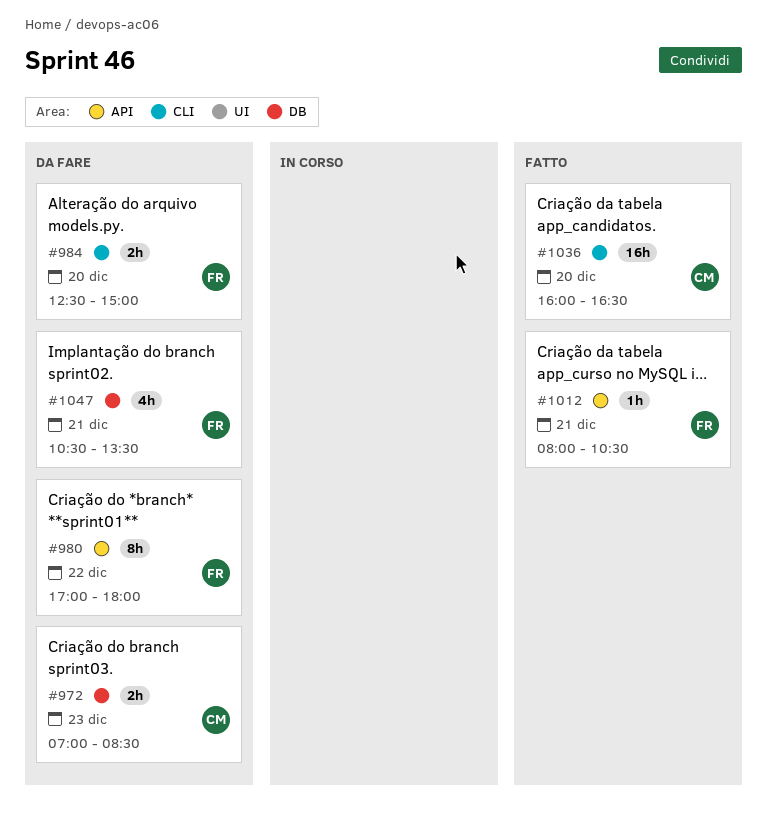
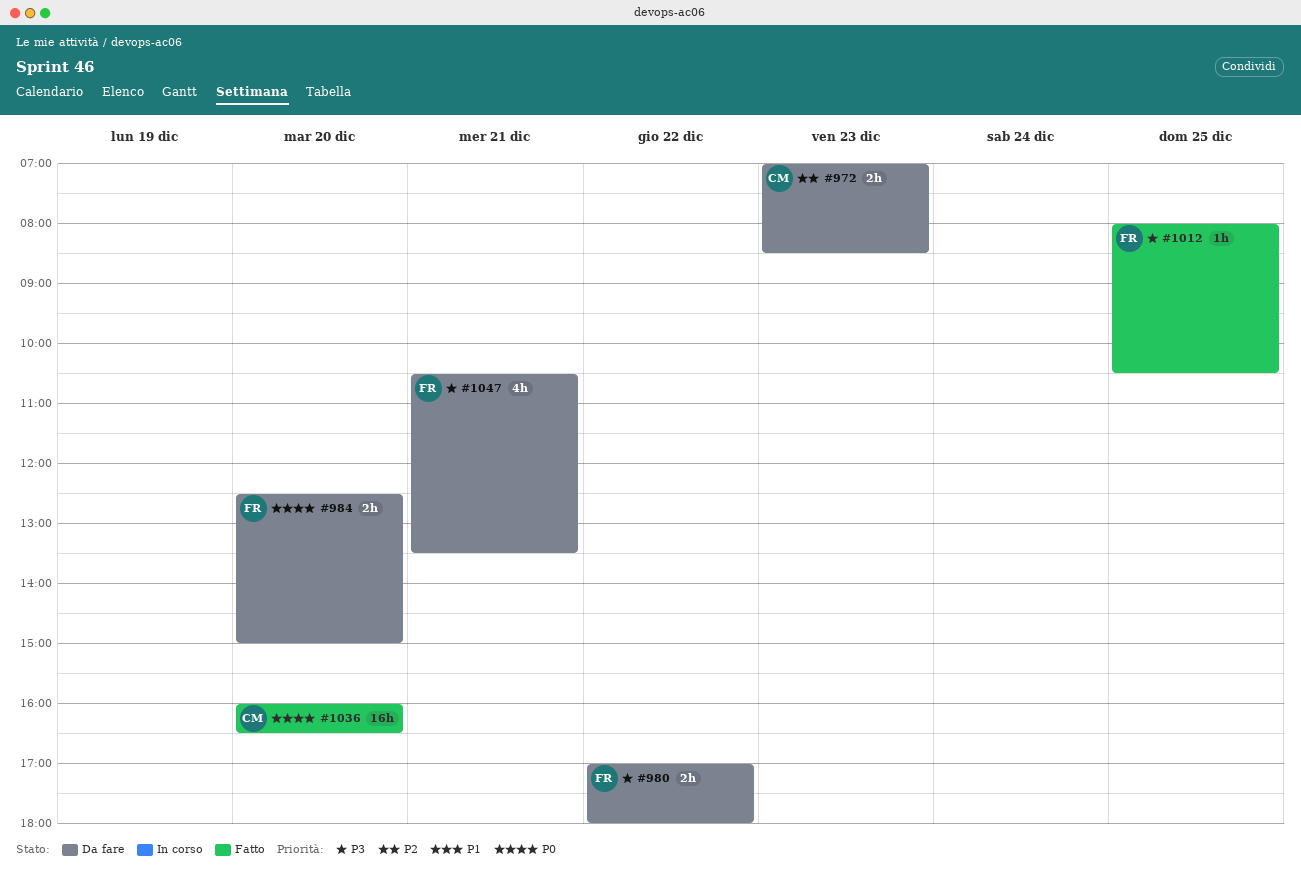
#980, estimate: 8h -> 2h
#1012, day: Dec 21 -> Dec 25

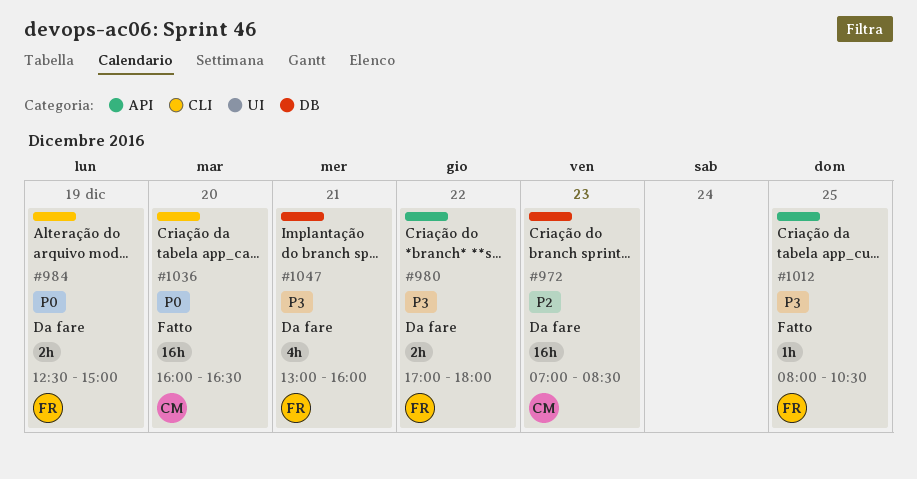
#972, estimate: 2h -> 16h
#984, day: Dec 20 -> Dec 19
#1047, begins: 10:30 -> 13:00
#1047, ends: 13:30 -> 16:00

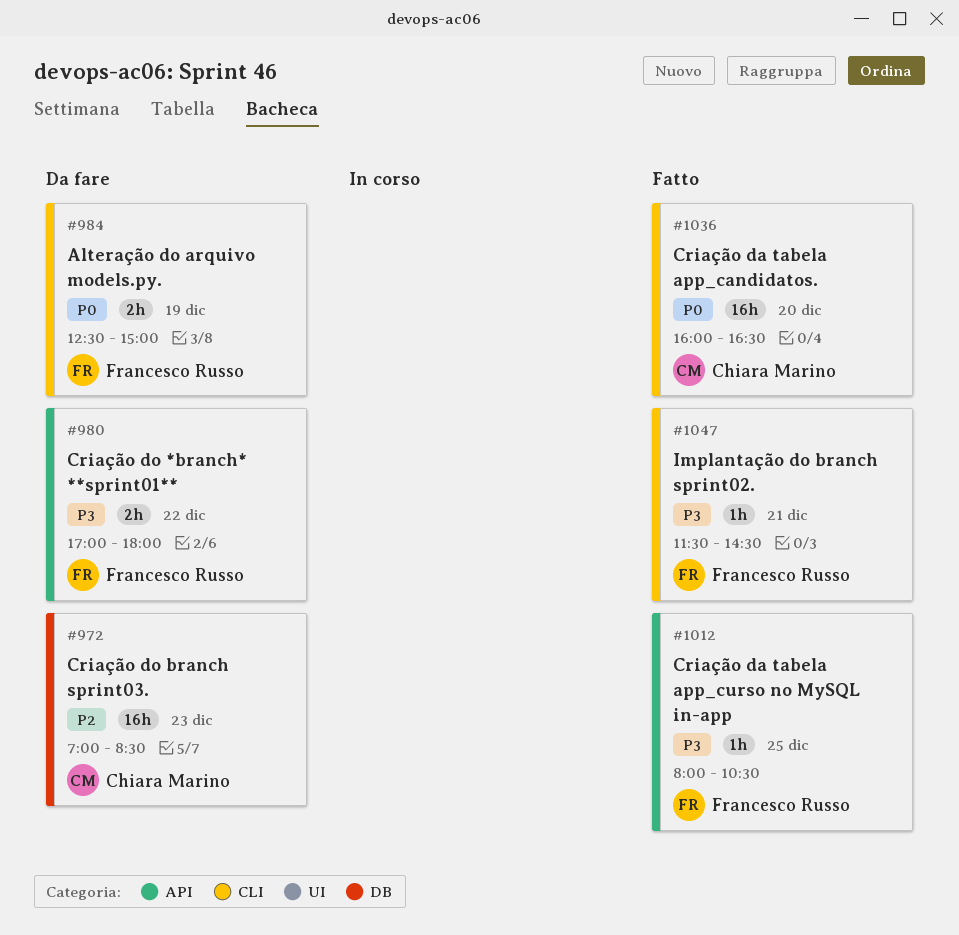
#1047, status: Da fare -> Fatto
#1047, label: DB -> CLI
#1047, estimate: 4h -> 1h
#1047, begins: 13:00 -> 11:30
#1047, ends: 16:00 -> 14:30

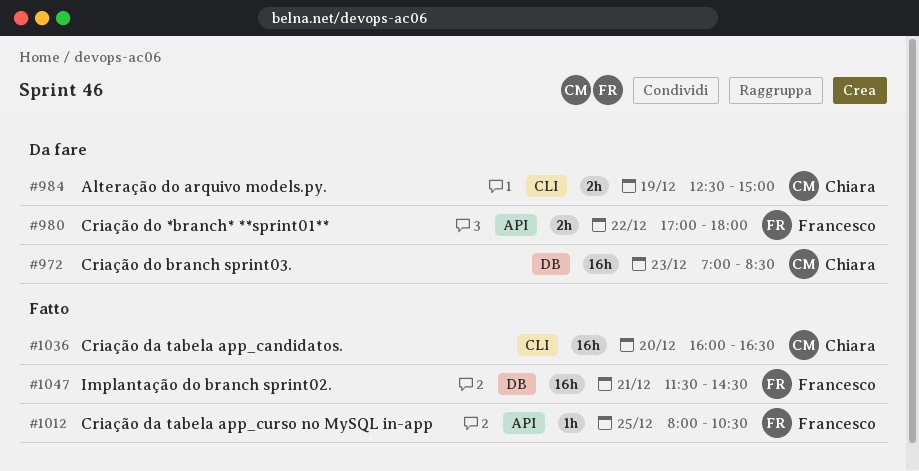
#984, owner: Francesco Russo -> Chiara Marino
#1047, label: CLI -> DB
#1047, estimate: 1h -> 16h

